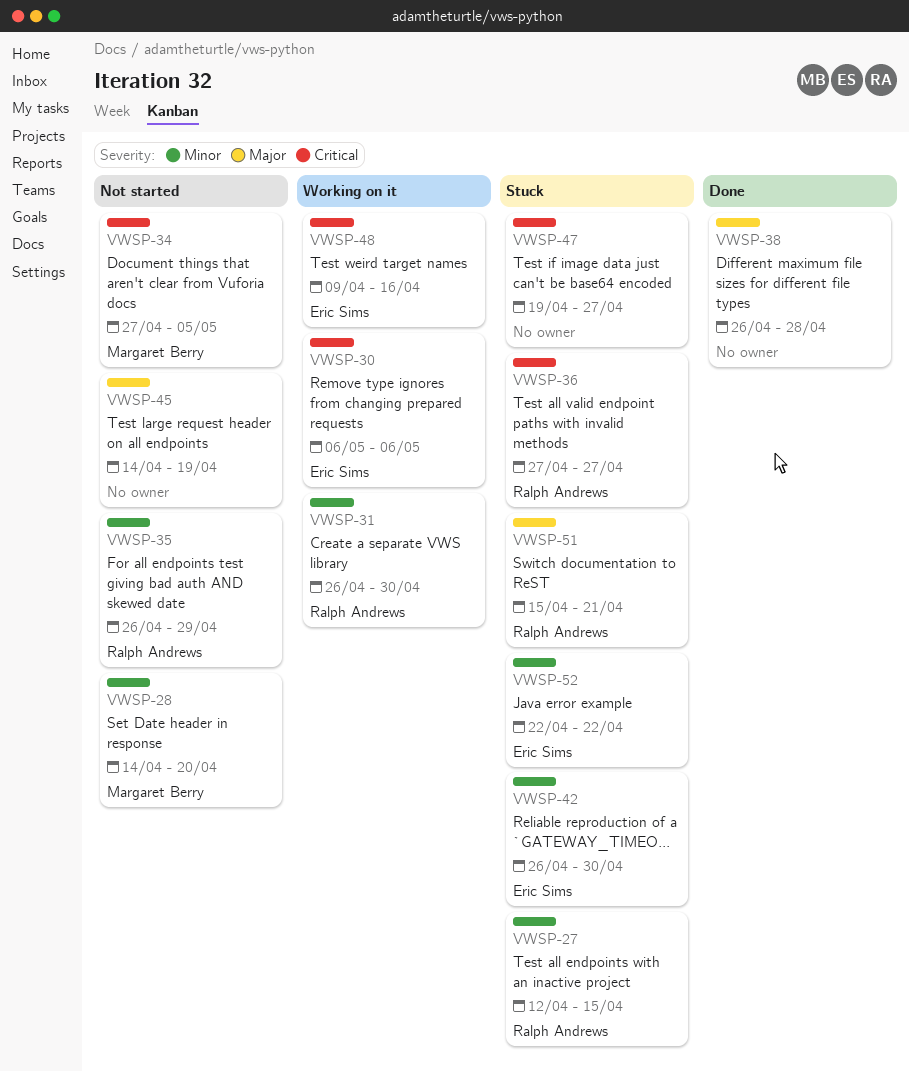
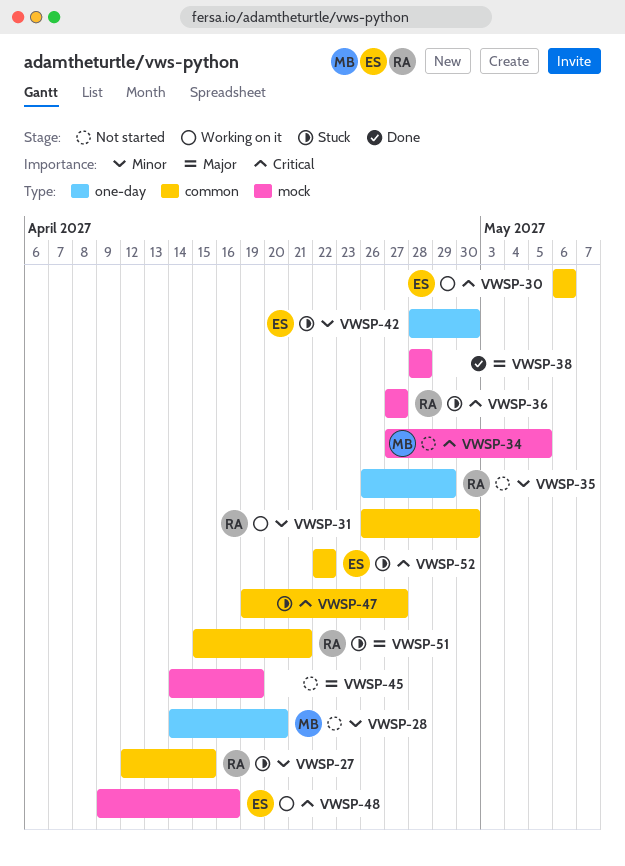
VWSP-38, start: Apr 26 -> Apr 28
VWSP-42, start: Apr 26 -> Apr 28
VWSP-52, priority: Minor -> Critical

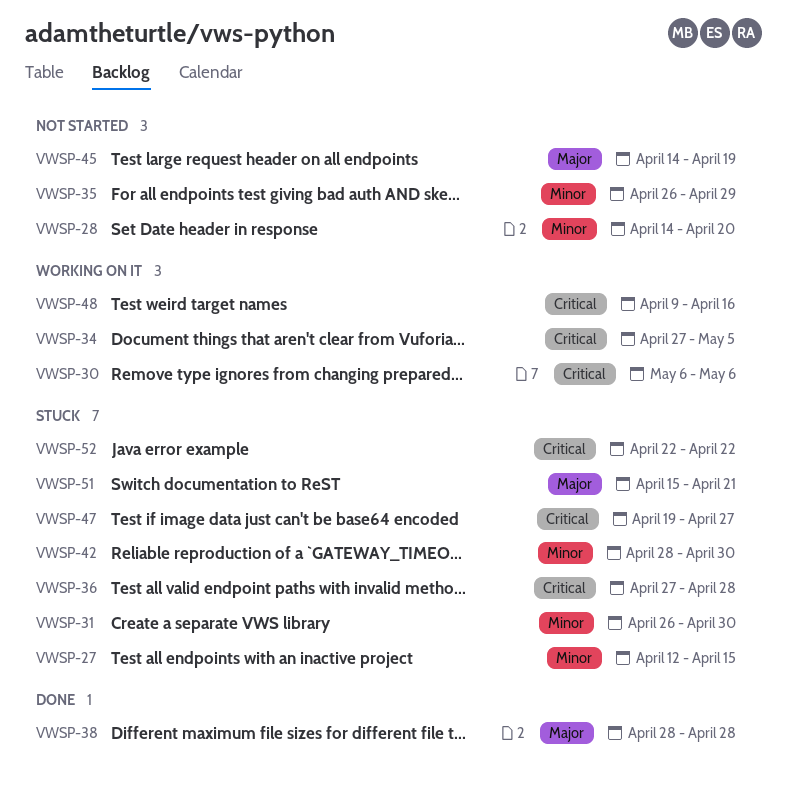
VWSP-31, status: Working on it -> Stuck
VWSP-34, status: Not started -> Working on it
VWSP-36, due: Apr 27 -> Apr 28

